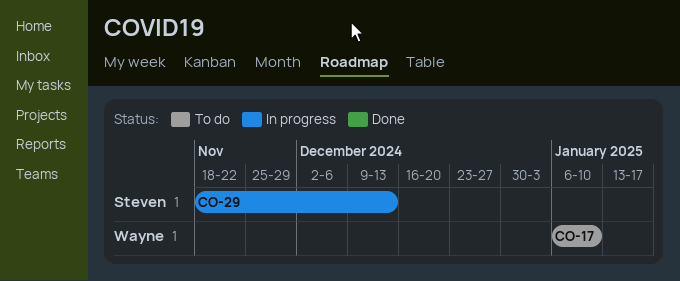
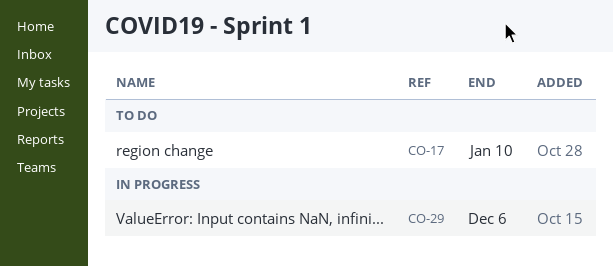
CO-29, due: Dec 13 -> Dec 6

